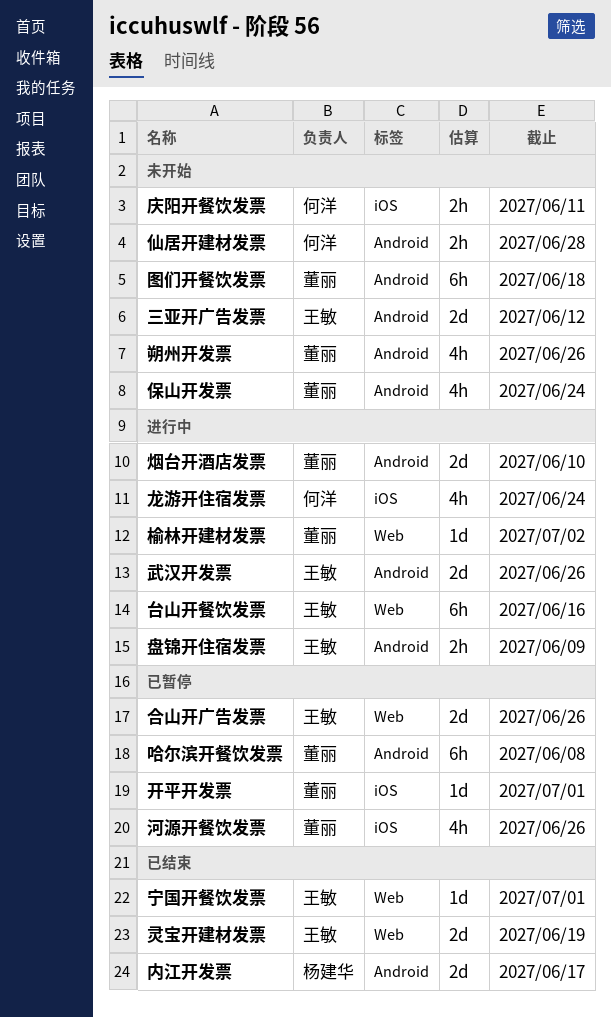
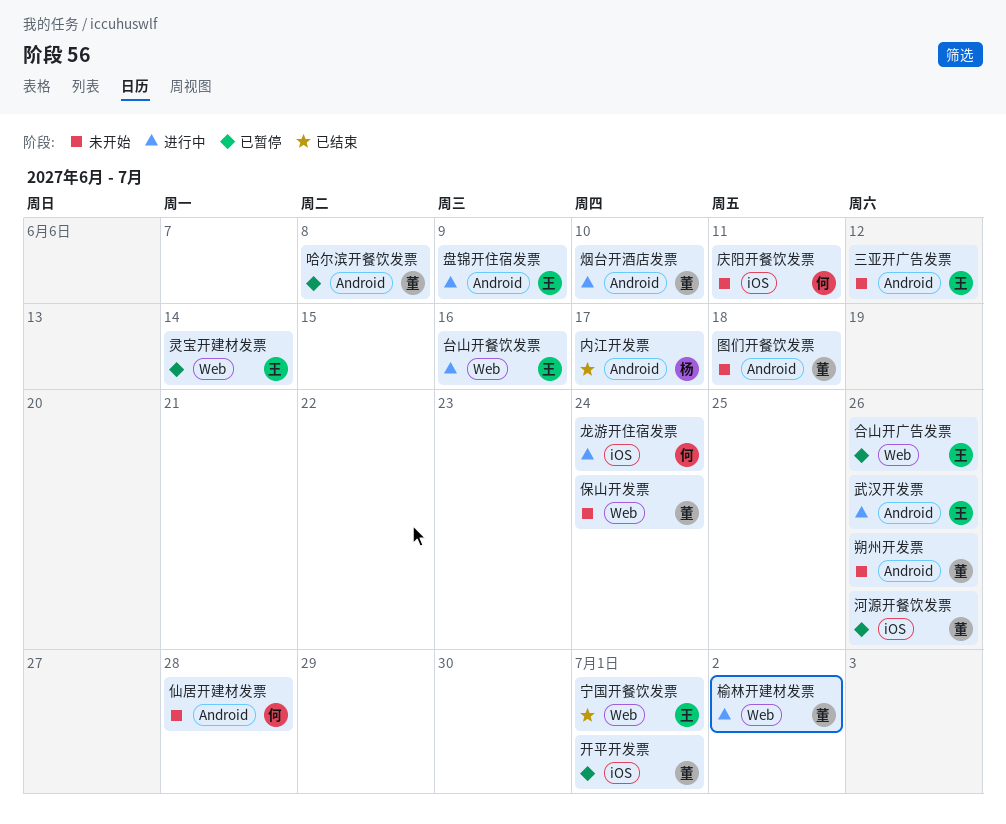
保山开发票, label: Android -> Web
灵宝开建材发票, status: 已结束 -> 已暂停
灵宝开建材发票, due: Jun 19 -> Jun 14

